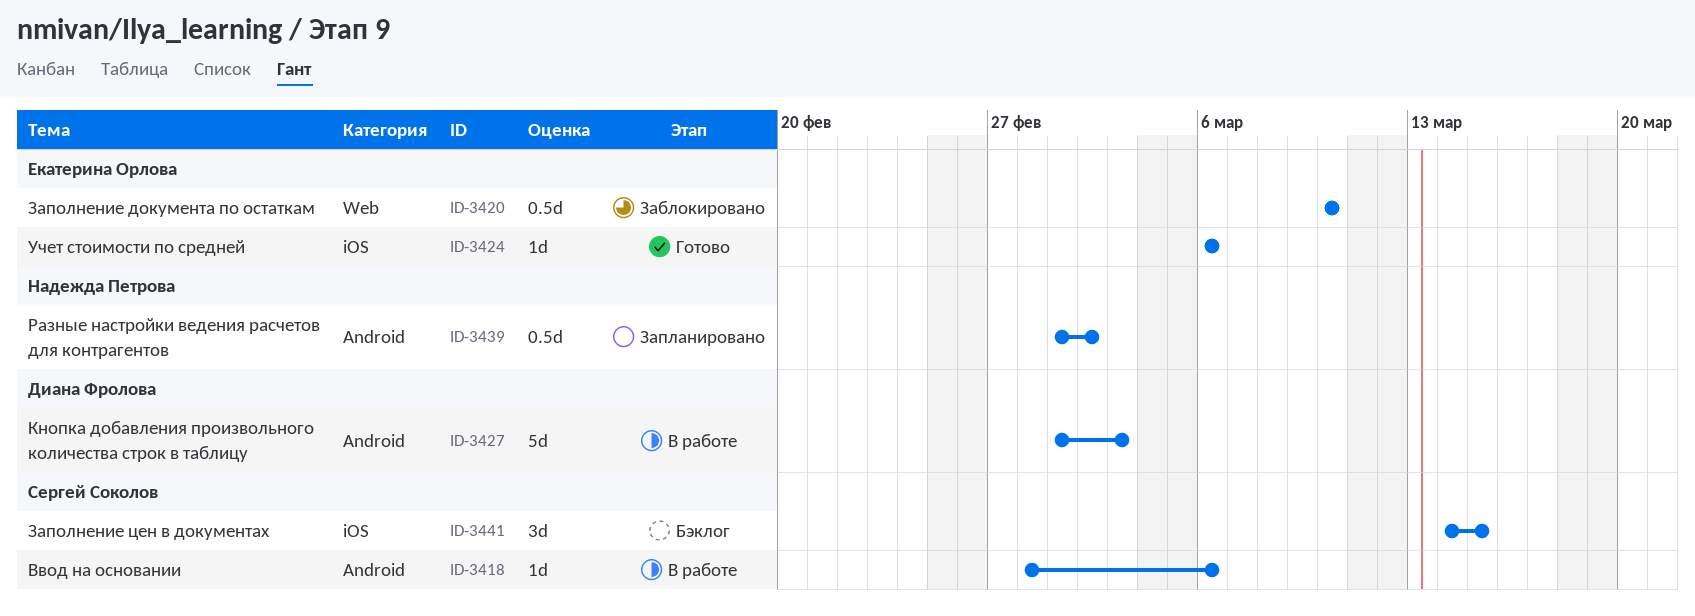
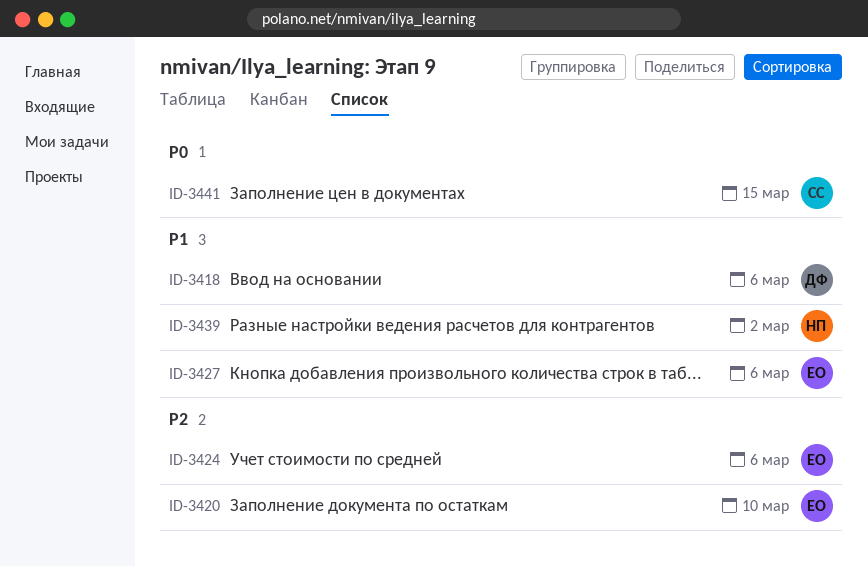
ID-3418, owner: Сергей Соколов -> Диана Фролова
ID-3427, owner: Диана Фролова -> Екатерина Орлова
ID-3427, due: Mar 3 -> Mar 6

